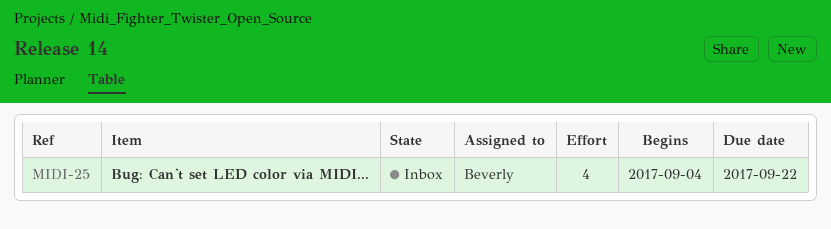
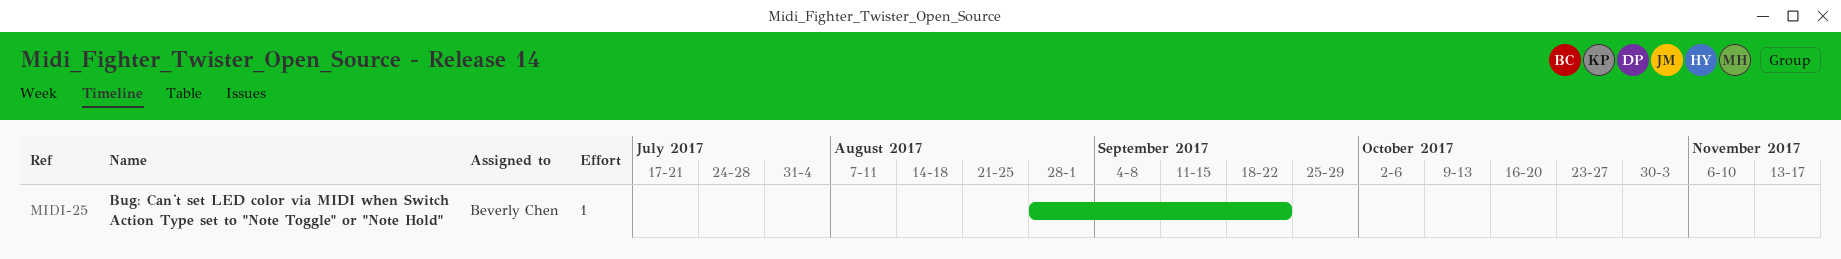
MIDI-25, estimate: 4 -> 1
MIDI-25, start: Sep 4 -> Aug 28

